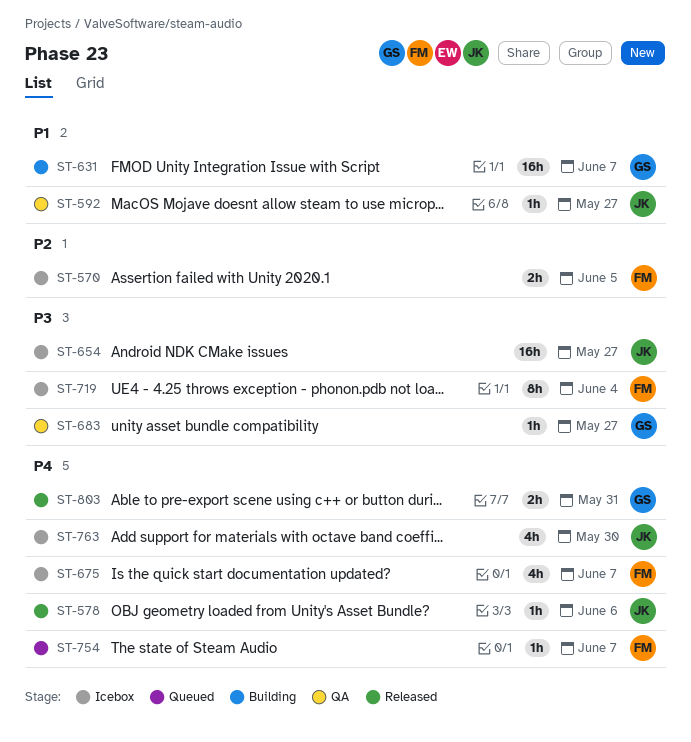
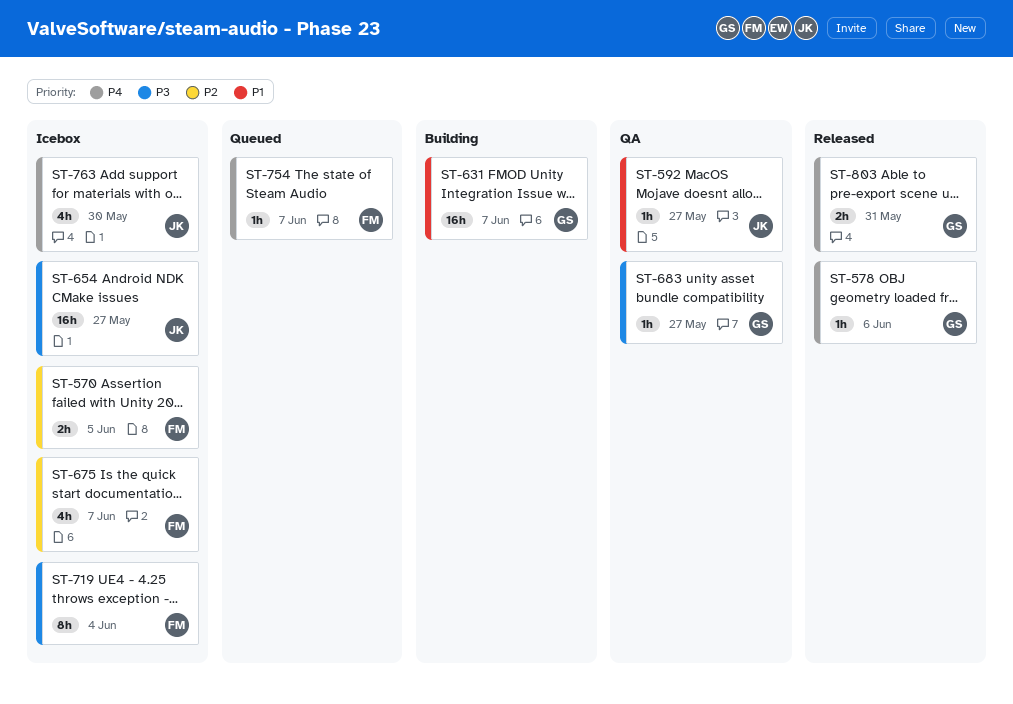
ST-578, owner: JK -> GS
ST-675, priority: P4 -> P2

